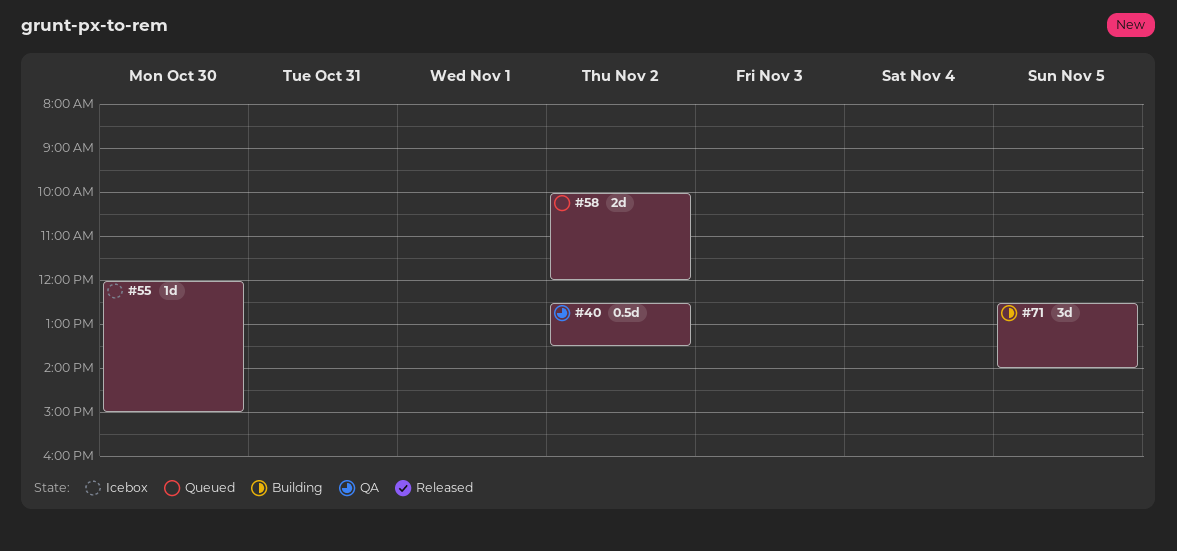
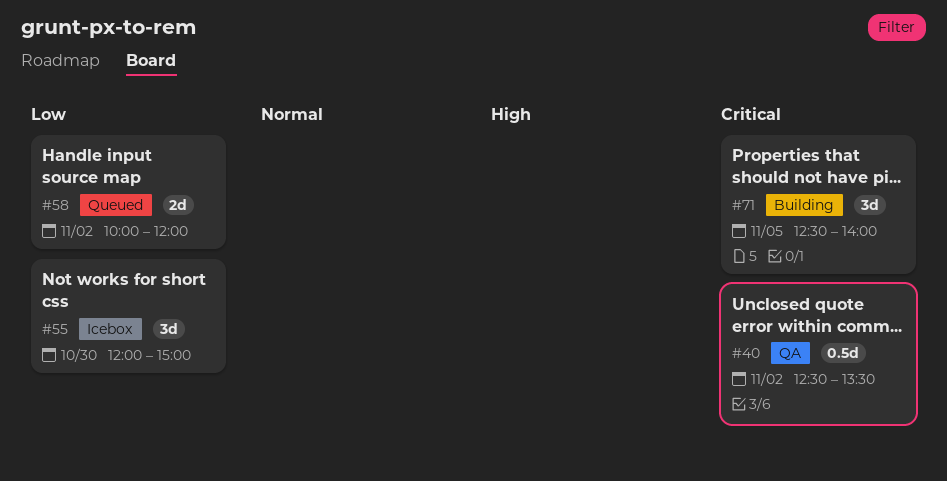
#55, estimate: 1d -> 3d

